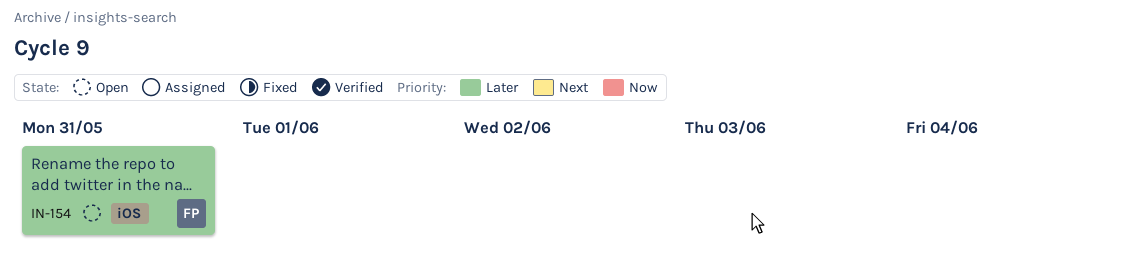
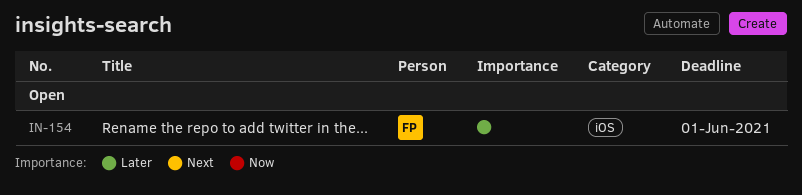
IN-154, due: May 31 -> Jun 1

